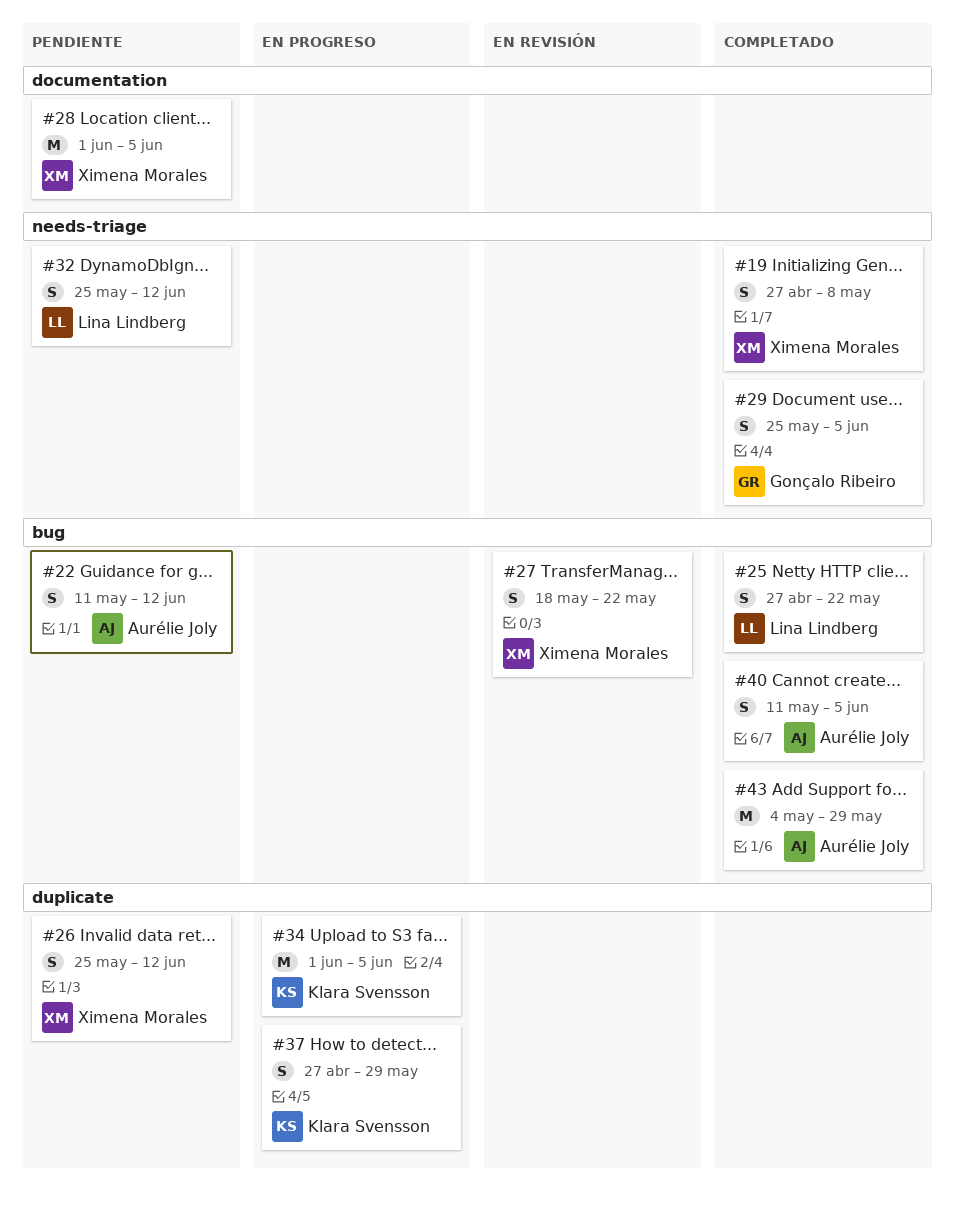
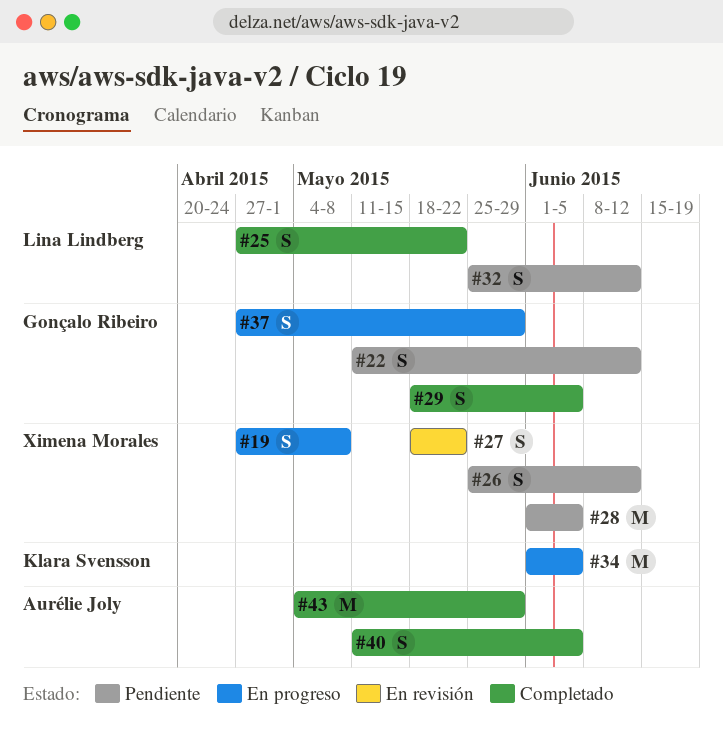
#19, status: Completado -> En progreso
#22, owner: Aurélie Joly -> Gonçalo Ribeiro
#29, start: May 25 -> May 18
#37, owner: Klara Svensson -> Gonçalo Ribeiro

